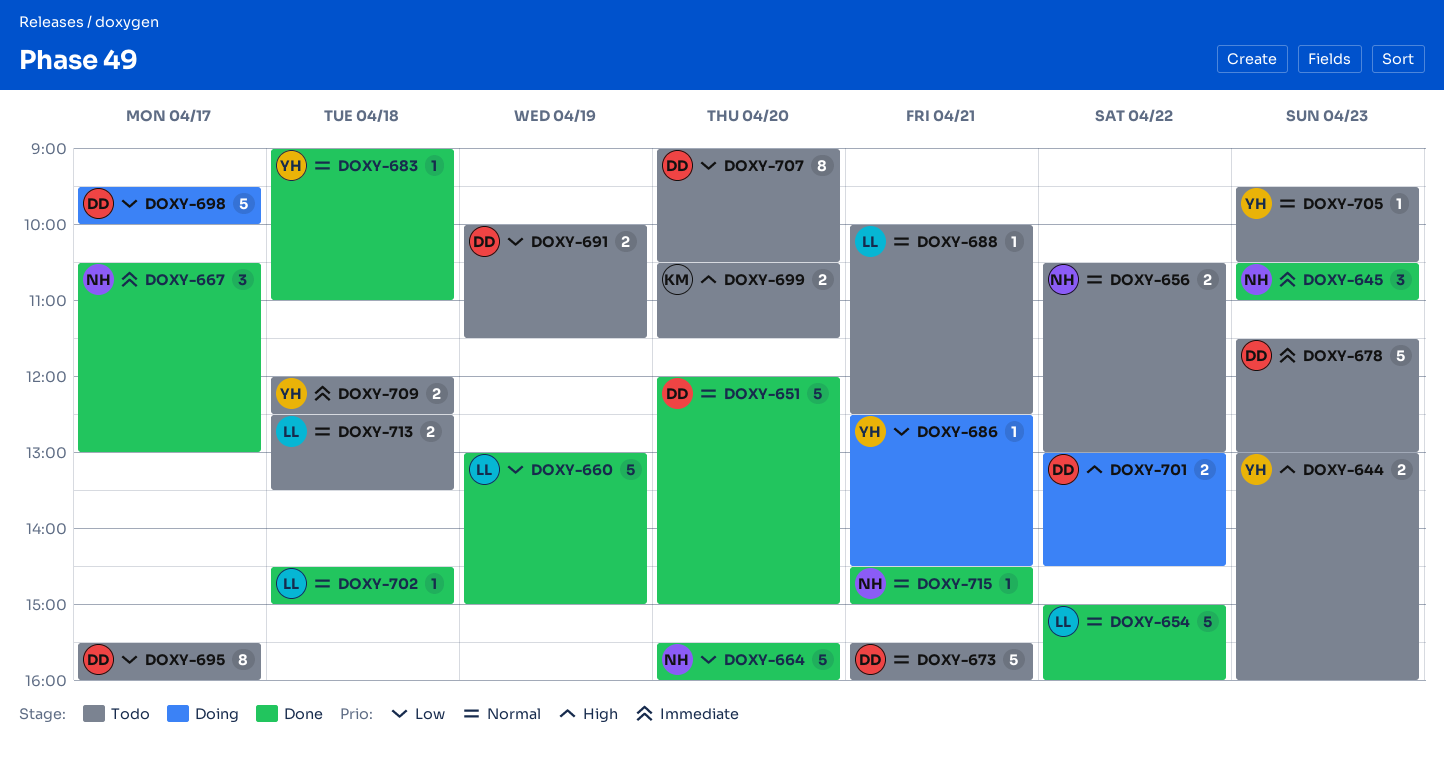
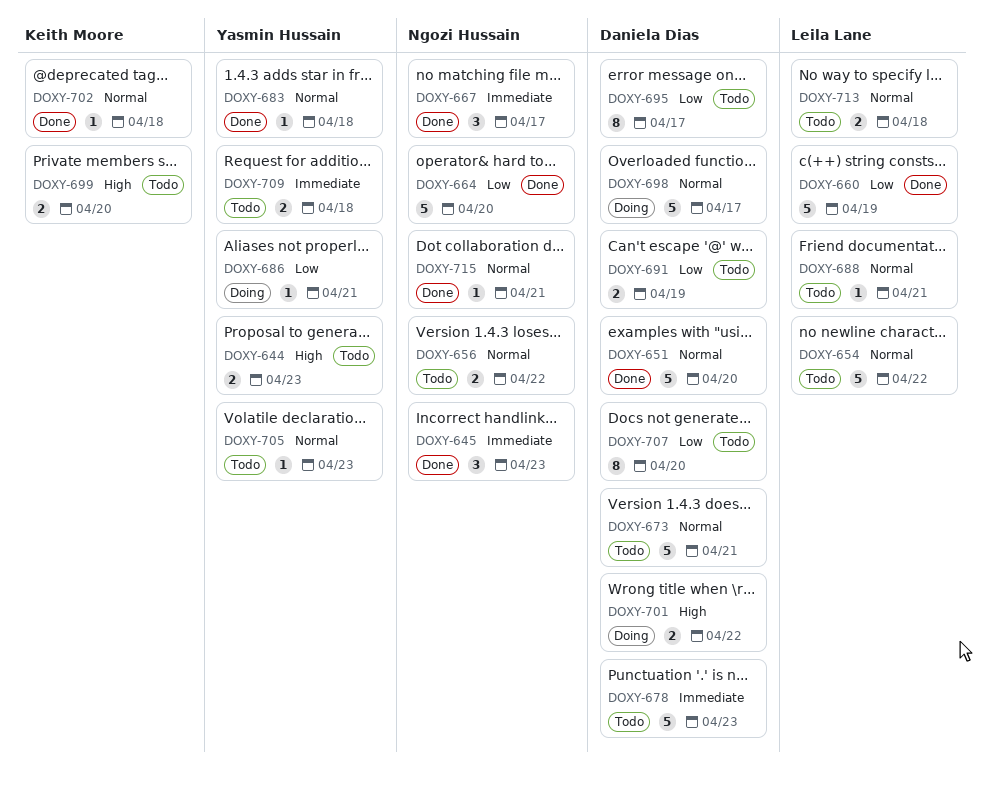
DOXY-654, status: Done -> Todo
DOXY-698, priority: Low -> Normal
DOXY-702, owner: Leila Lane -> Keith Moore

